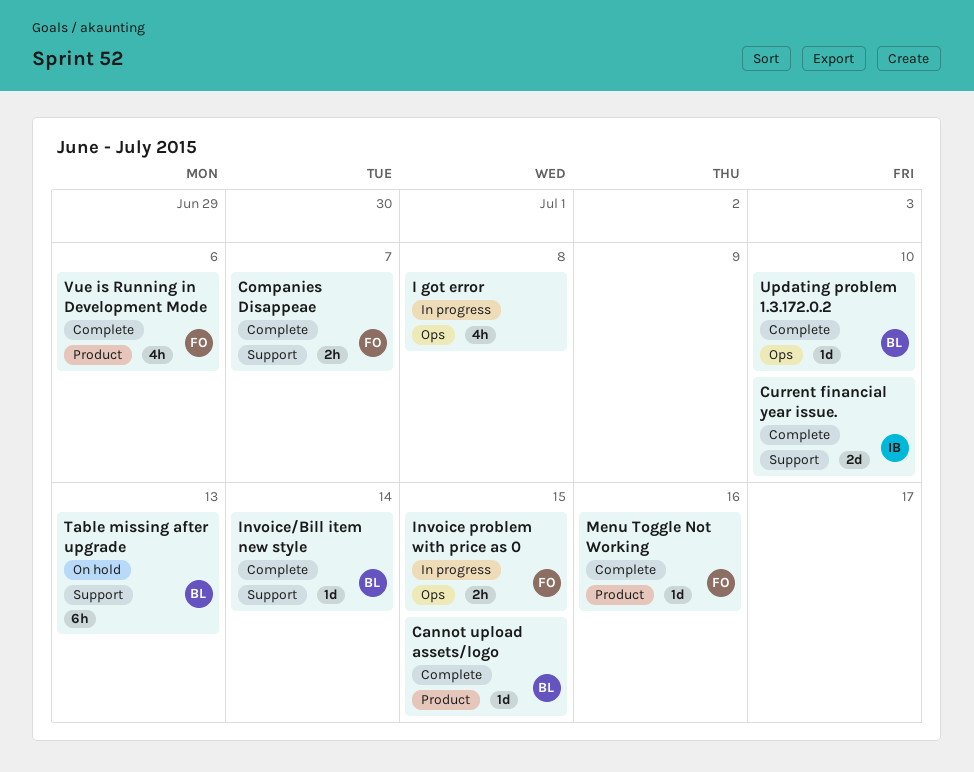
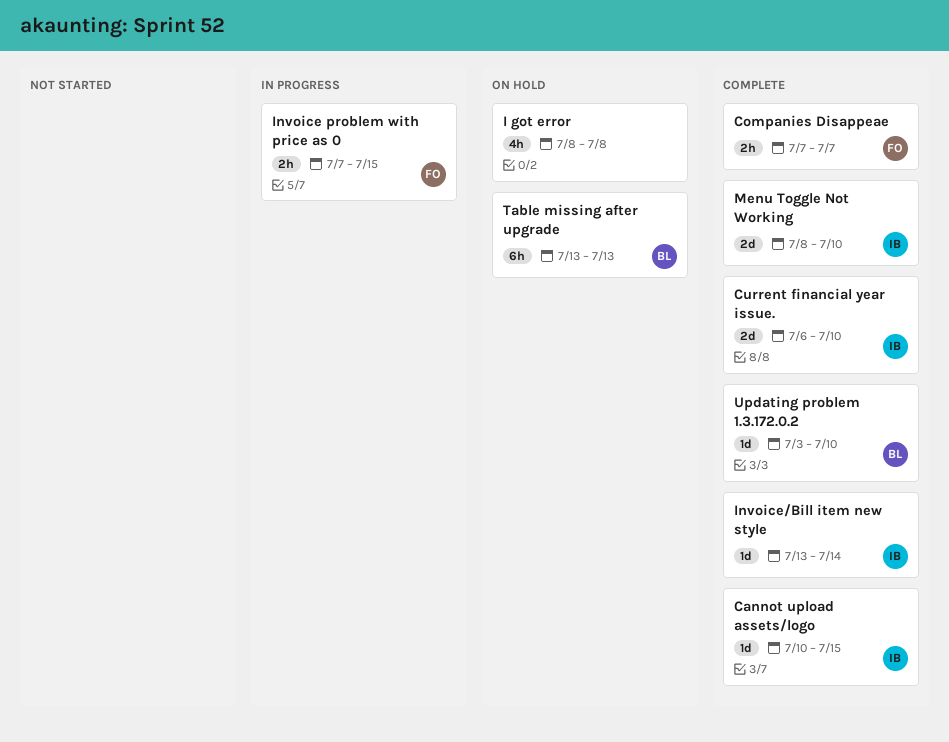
Cannot upload assets/logo, owner: BL -> IB
I got error, status: In progress -> On hold
Invoice/Bill item new style, owner: BL -> IB
Menu Toggle Not Working, owner: FO -> IB
Menu Toggle Not Working, estimate: 1d -> 2d
Menu Toggle Not Working, due: Jul 16 -> Jul 10
Vue is Running in Development Mode: present -> none

